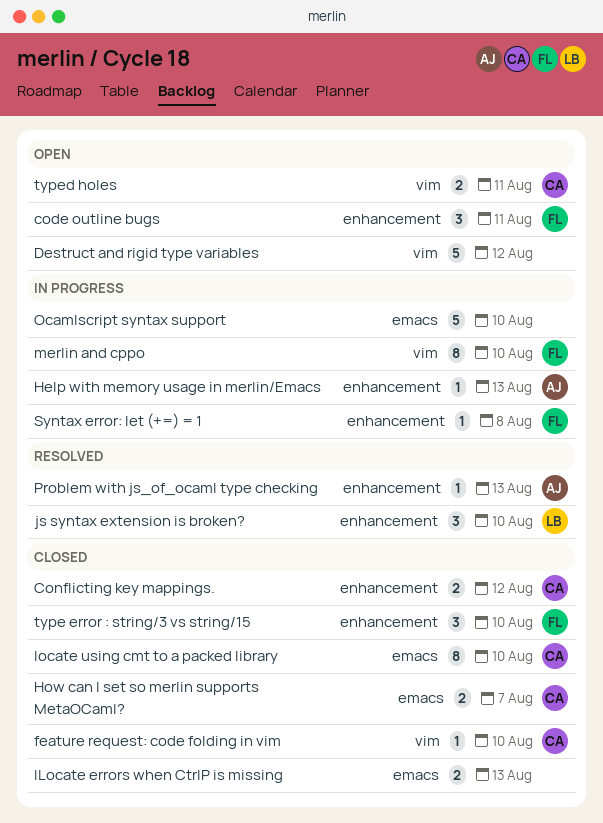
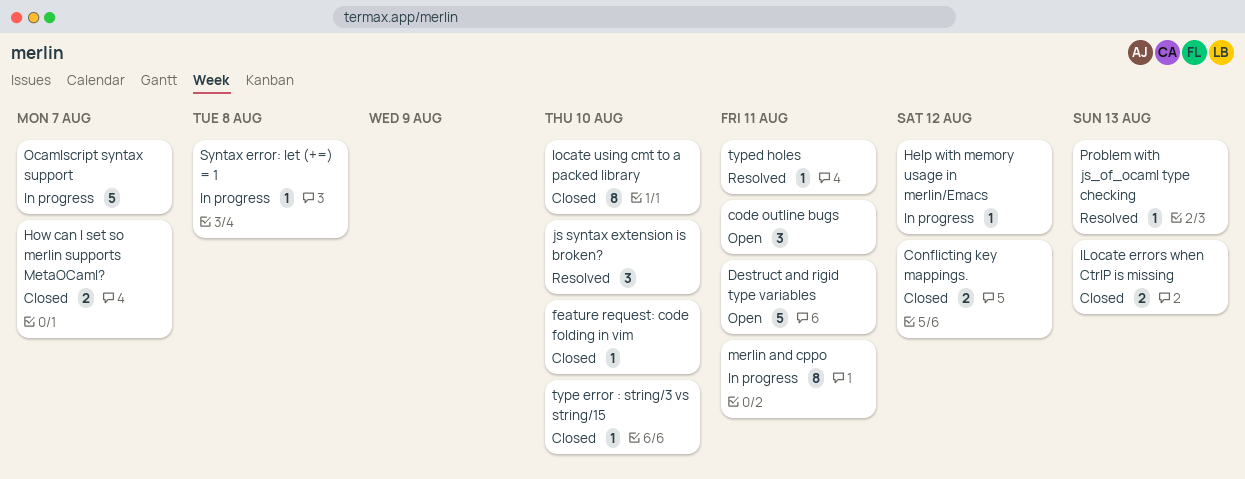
Destruct and rigid type variables, due: Aug 12 -> Aug 11
Help with memory usage in merlin/Emacs, due: Aug 13 -> Aug 12
merlin and cppo, due: Aug 10 -> Aug 11
Ocamlscript syntax support, due: Aug 10 -> Aug 7
type error : string/3 vs string/15, estimate: 3 -> 1
typed holes, status: Open -> Resolved
typed holes, estimate: 2 -> 1

